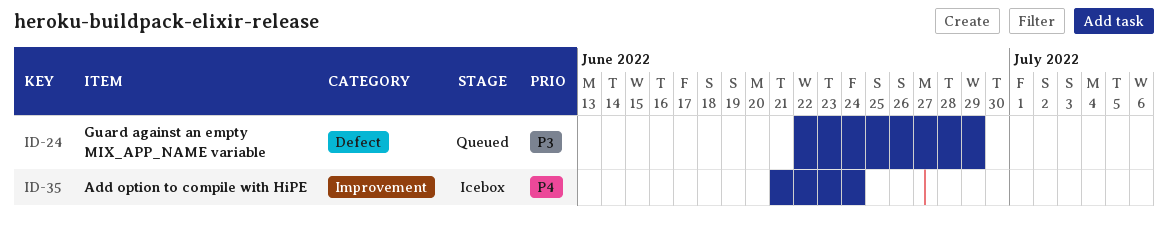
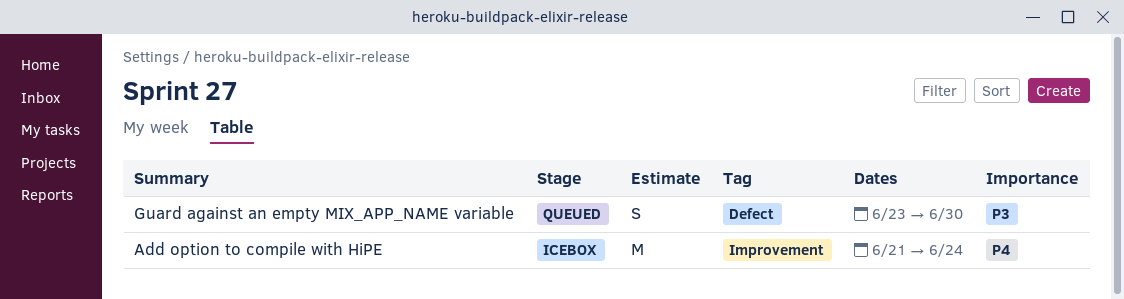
Guard against an empty MIX_APP_NAME variable, start: Jun 22 -> Jun 23
Guard against an empty MIX_APP_NAME variable, due: Jun 29 -> Jun 30

